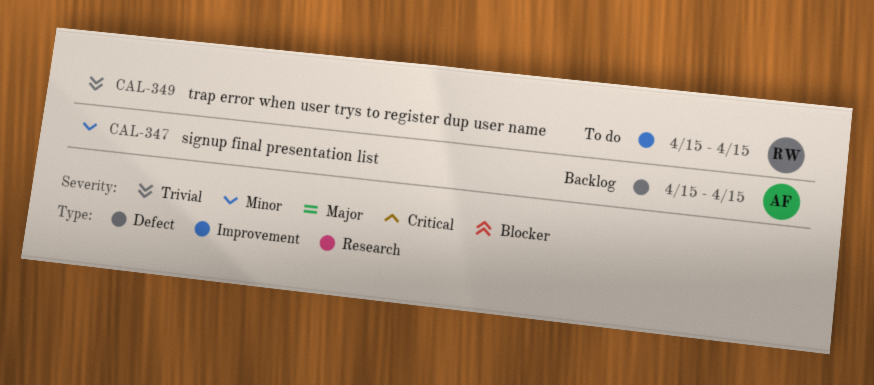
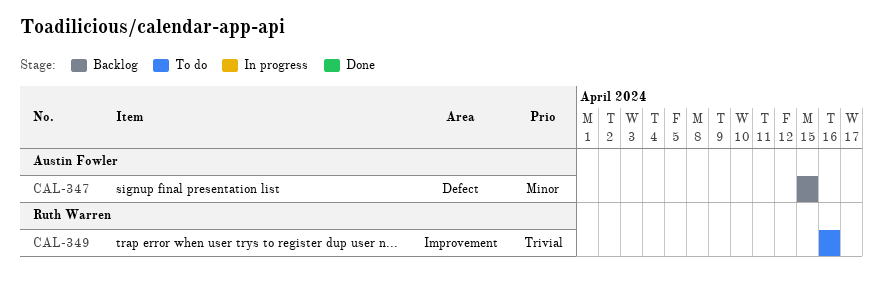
CAL-349, start: Apr 15 -> Apr 16
CAL-349, due: Apr 15 -> Apr 16

